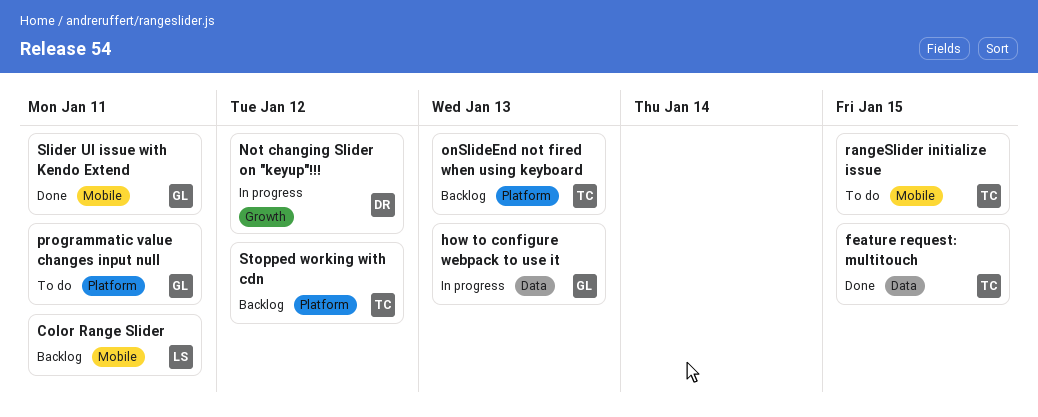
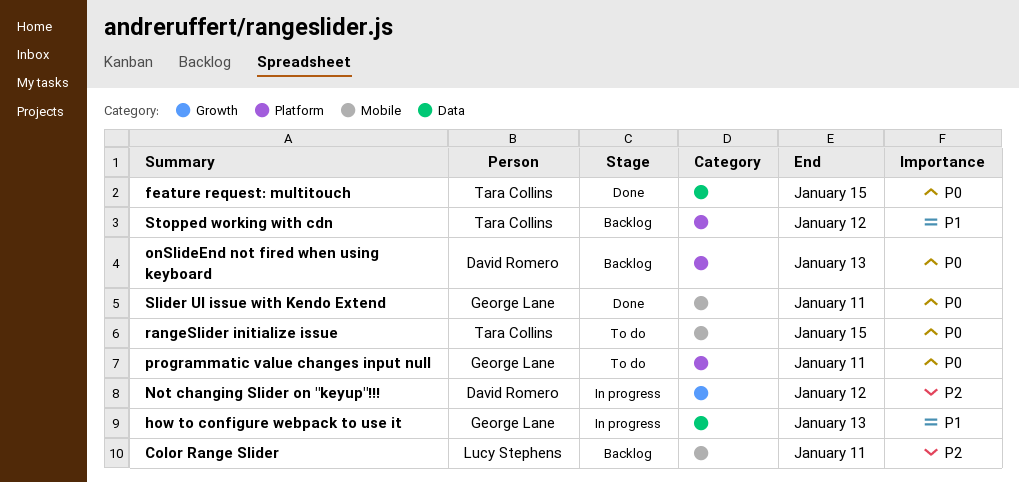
onSlideEnd not fired when using keyboard, owner: Tara Collins -> David Romero

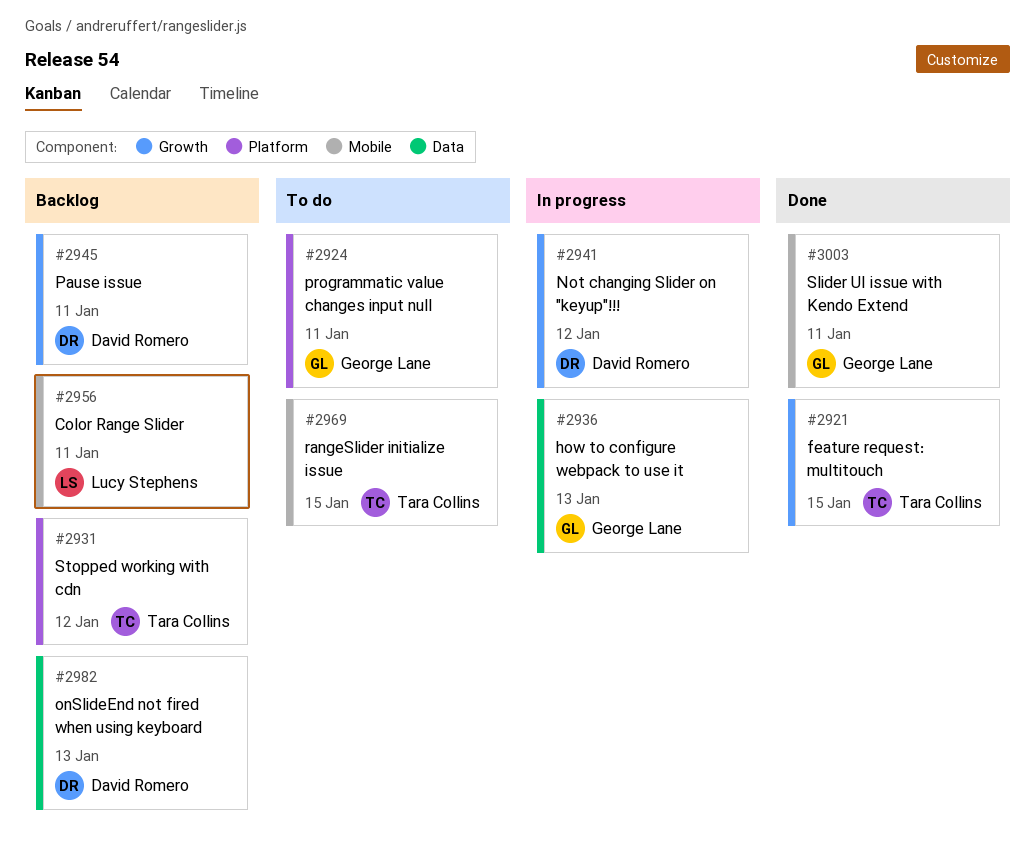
feature request: multitouch, label: Data -> Growth
onSlideEnd not fired when using keyboard, label: Platform -> Data
Pause issue: none -> present

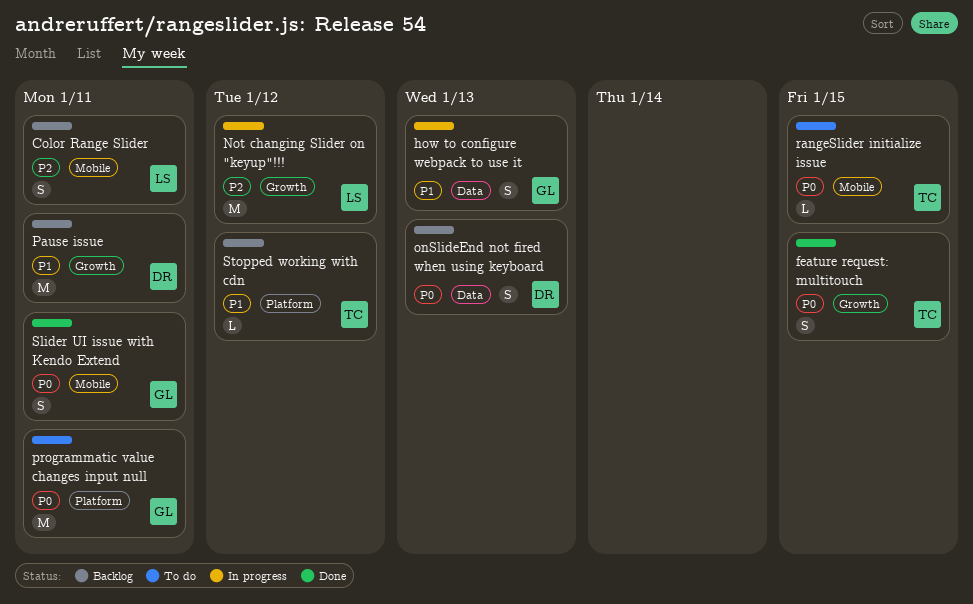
Not changing Slider on "keyup"!!!, owner: David Romero -> Lucy Stephens

